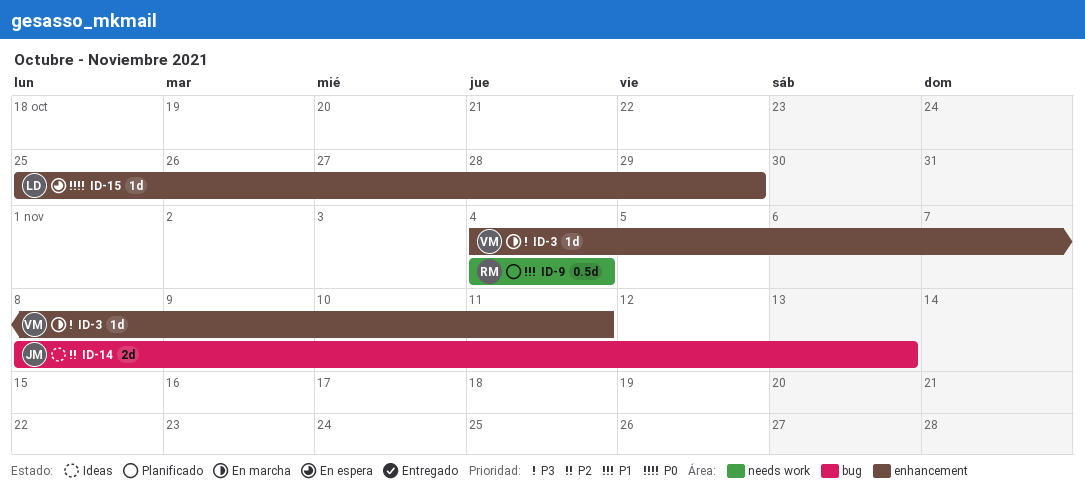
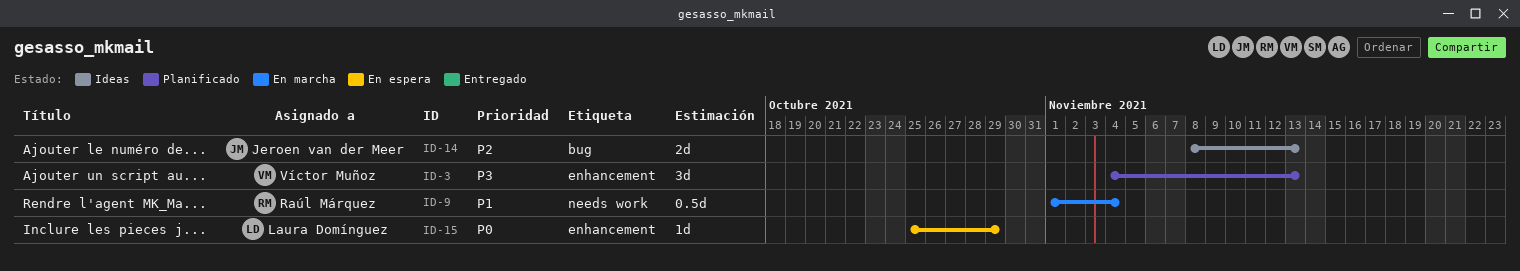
ID-3, status: En marcha -> Planificado
ID-3, estimate: 1d -> 3d
ID-3, due: Nov 11 -> Nov 13
ID-9, status: Planificado -> En marcha
ID-9, start: Nov 4 -> Nov 1

